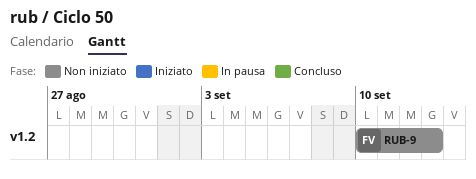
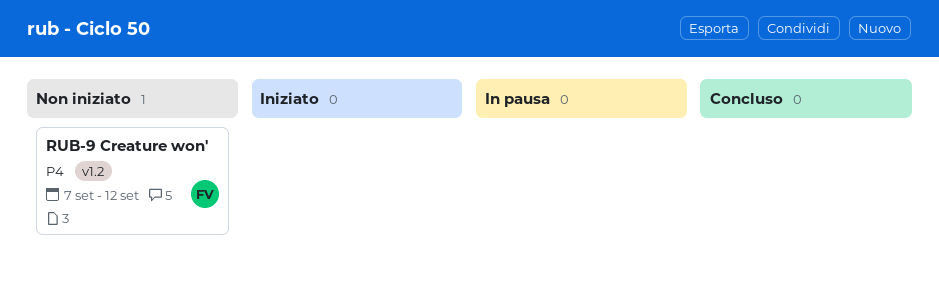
RUB-9, start: Sep 10 -> Sep 7
RUB-9, due: Sep 13 -> Sep 12

